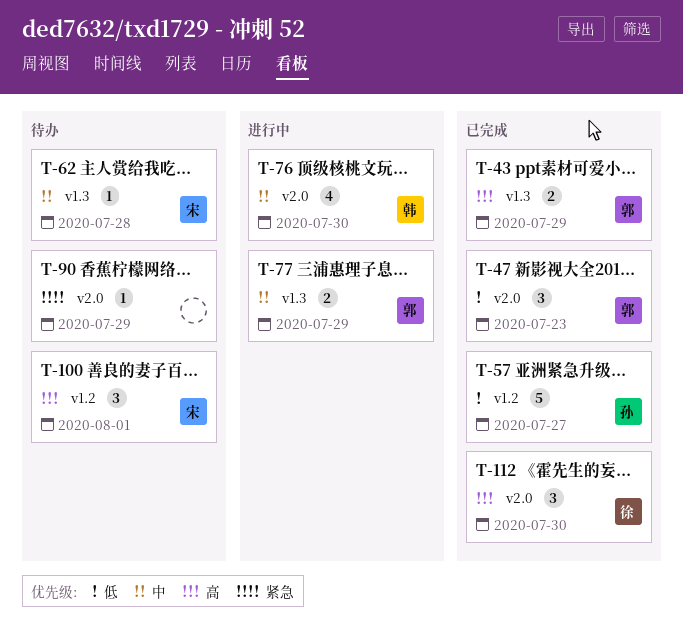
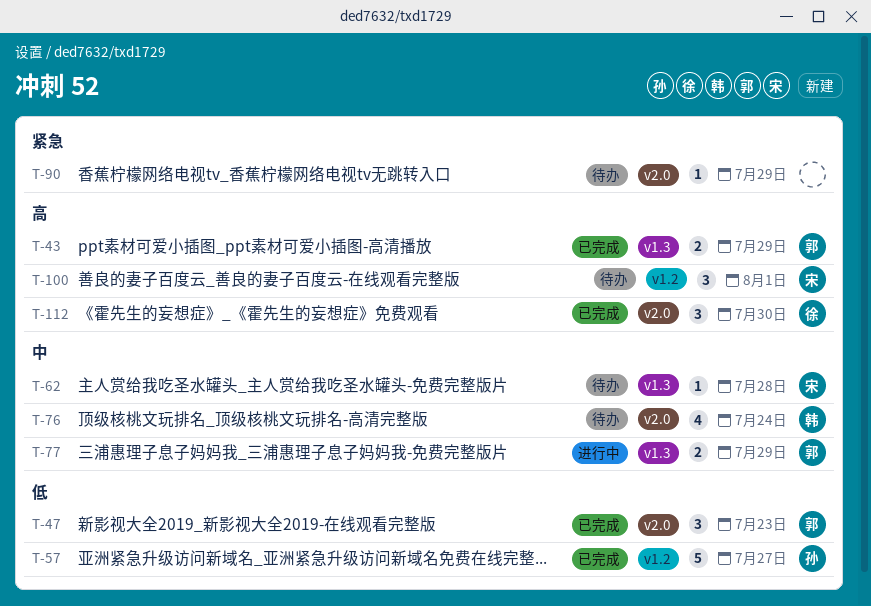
T-76, status: 进行中 -> 待办
T-76, due: Jul 30 -> Jul 24

